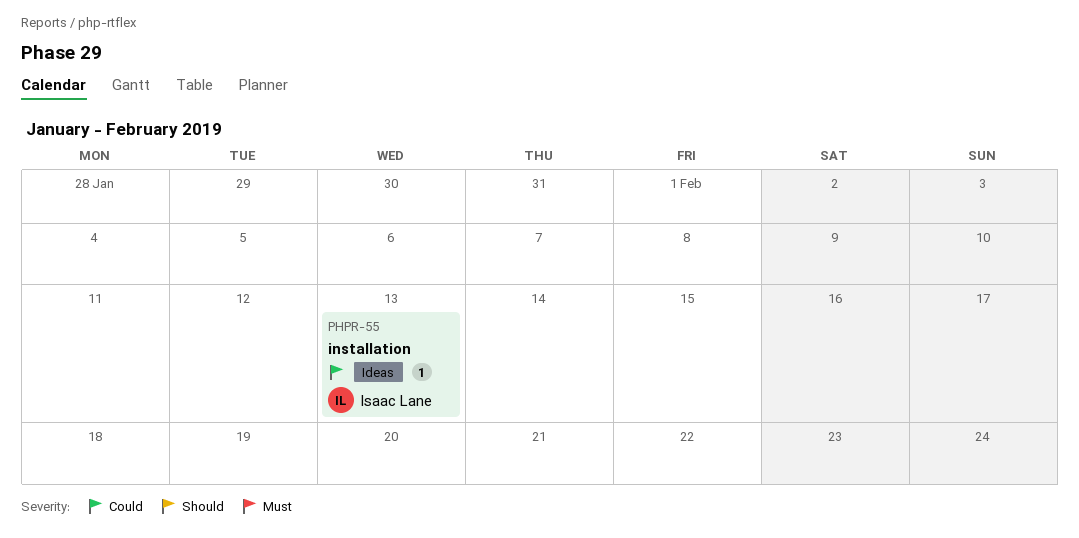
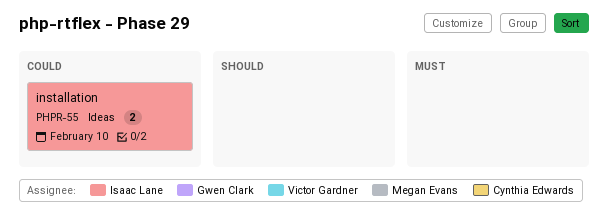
PHPR-55, estimate: 1 -> 2
PHPR-55, due: Feb 13 -> Feb 10

